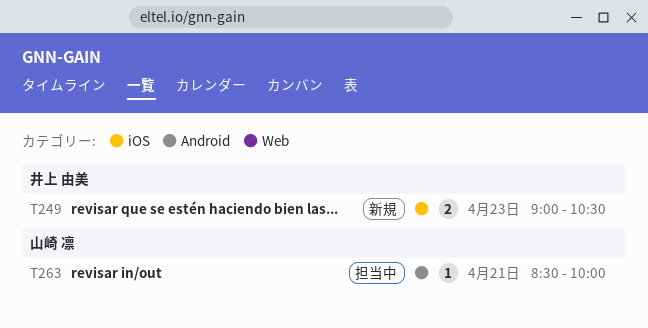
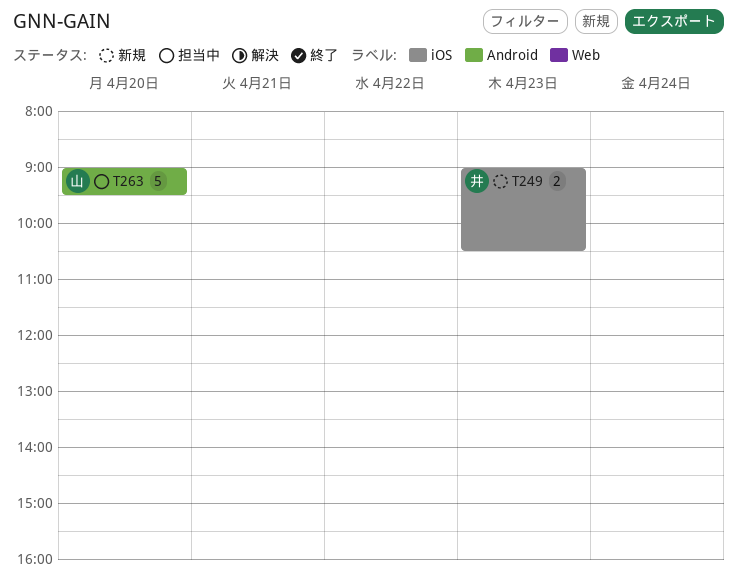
T263, estimate: 1 -> 5
T263, day: Apr 21 -> Apr 20
T263, begins: 08:30 -> 09:00
T263, ends: 10:00 -> 09:30

